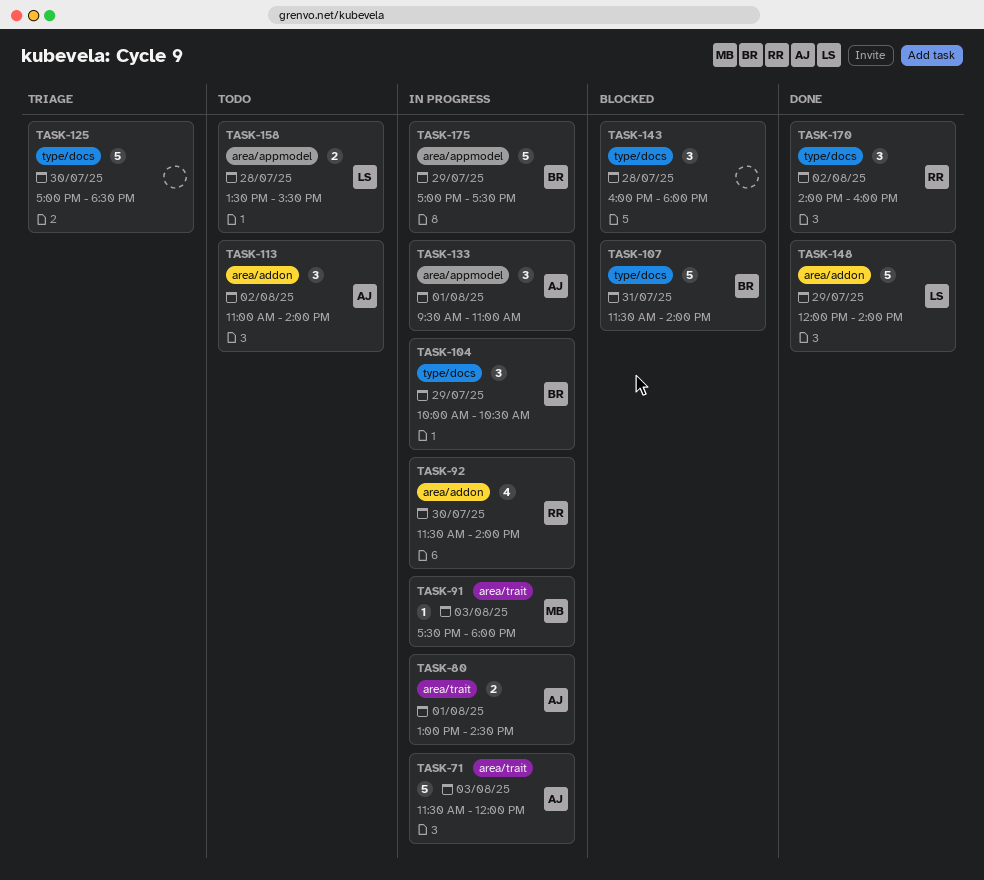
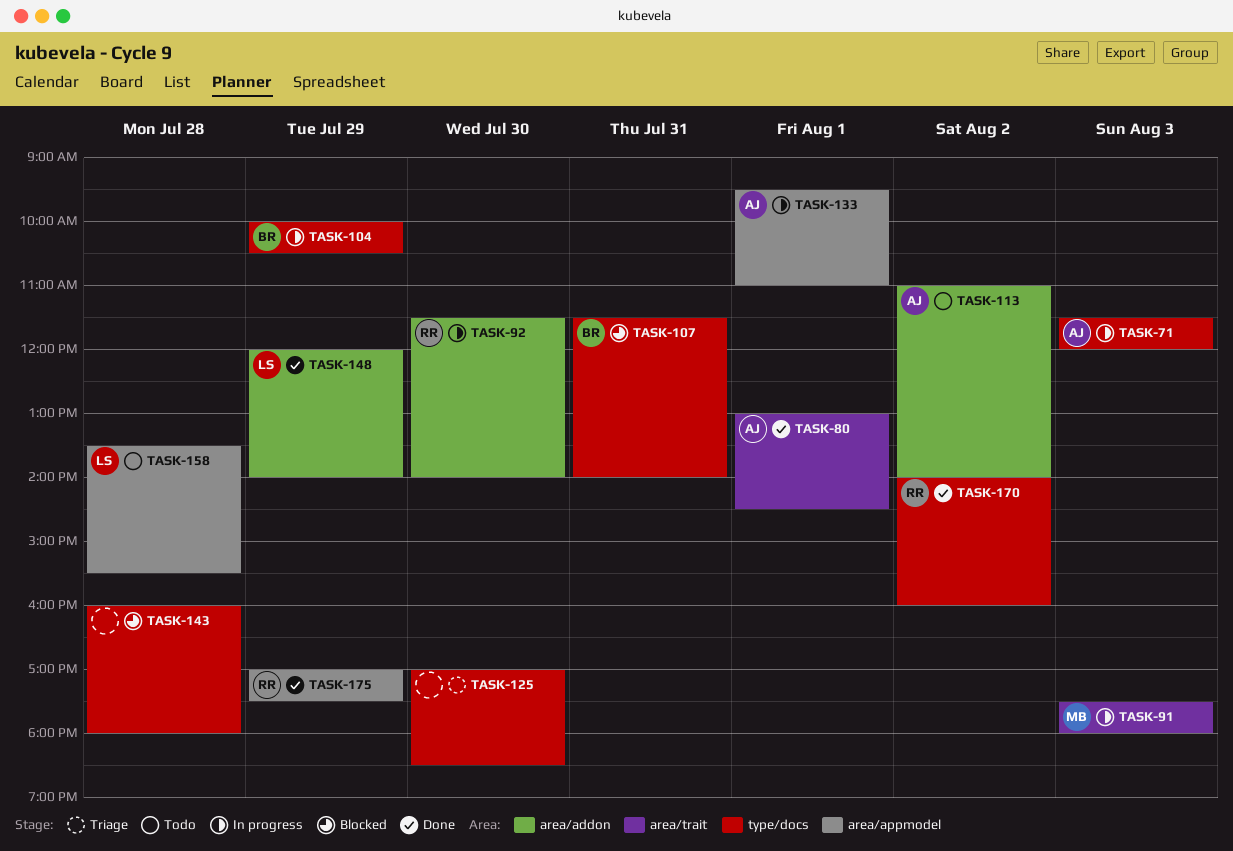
TASK-71, label: area/trait -> type/docs
TASK-80, status: In progress -> Done
TASK-175, status: In progress -> Done
TASK-175, owner: BR -> RR

